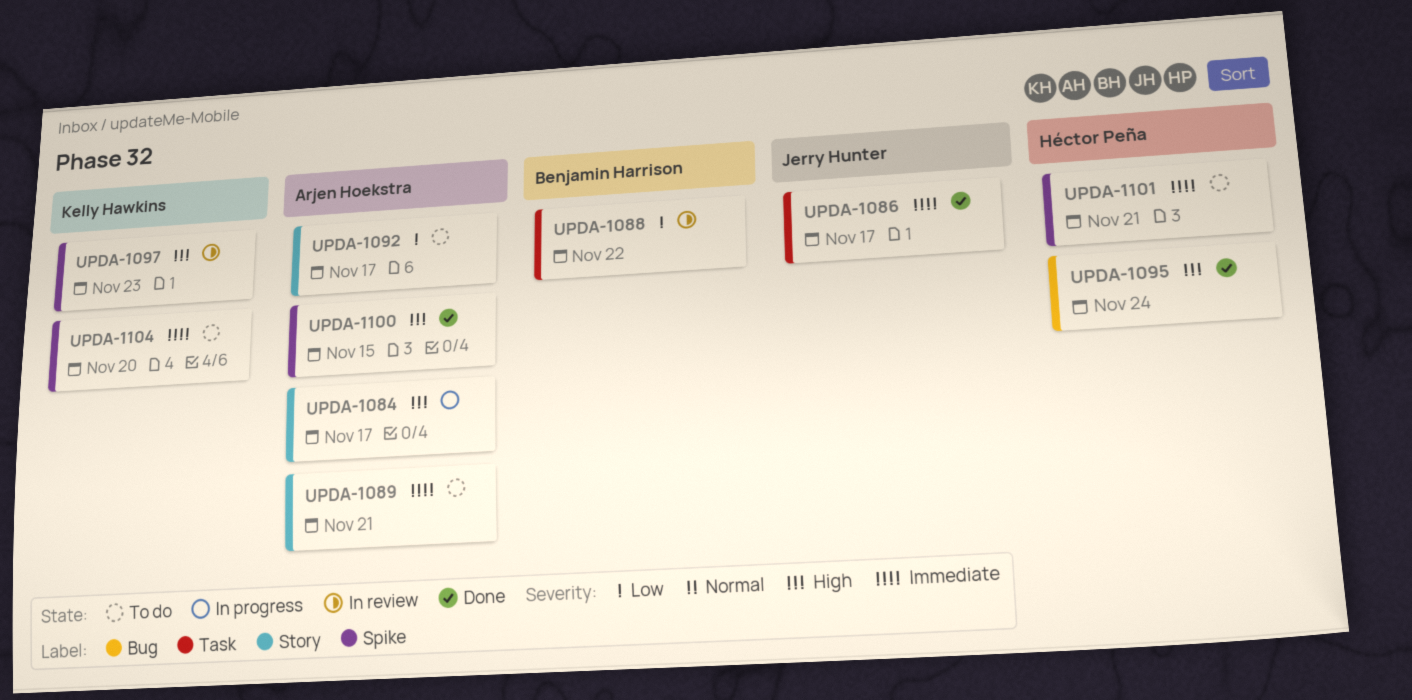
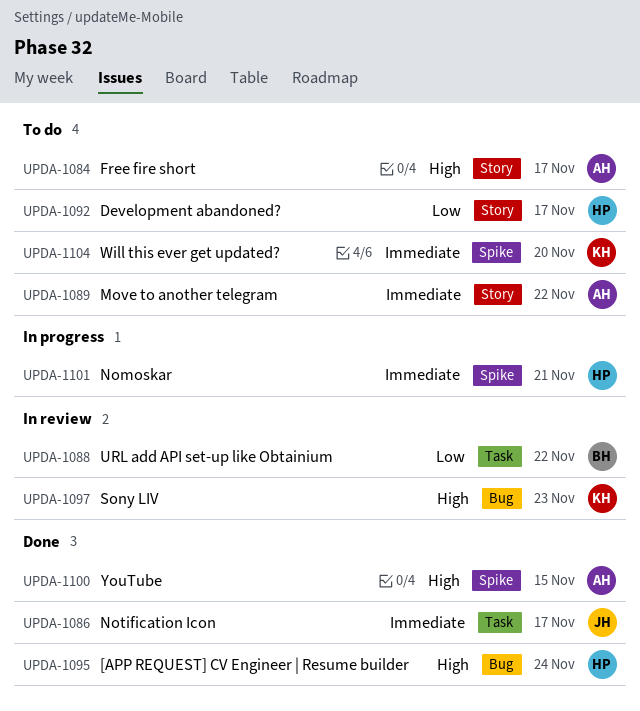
UPDA-1084, status: In progress -> To do
UPDA-1089, due: Nov 21 -> Nov 22
UPDA-1092, owner: Arjen Hoekstra -> Héctor Peña
UPDA-1097, label: Spike -> Bug
UPDA-1101, status: To do -> In progress

